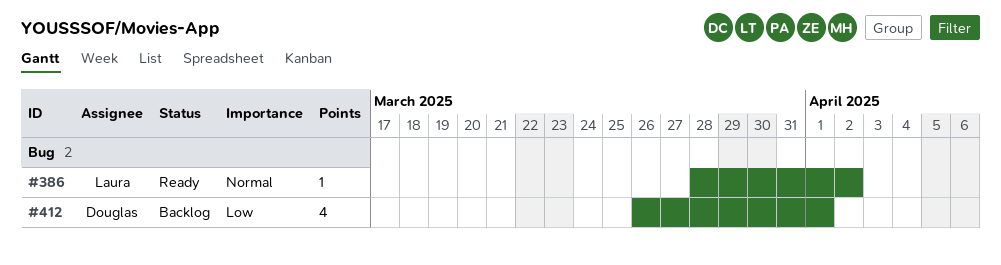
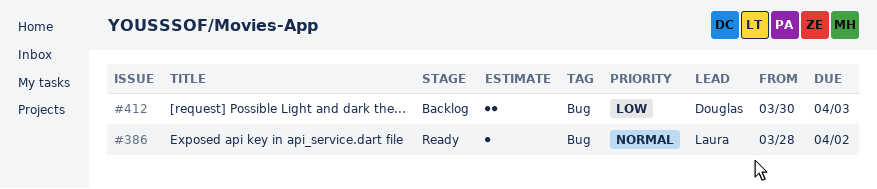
#412, estimate: 4 -> 2
#412, start: Mar 26 -> Mar 30
#412, due: Apr 1 -> Apr 3

